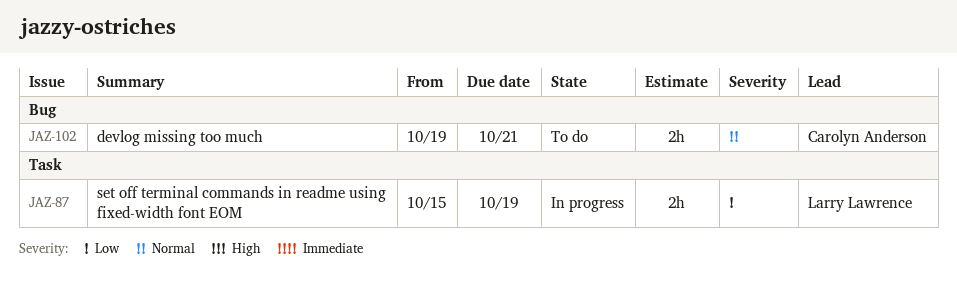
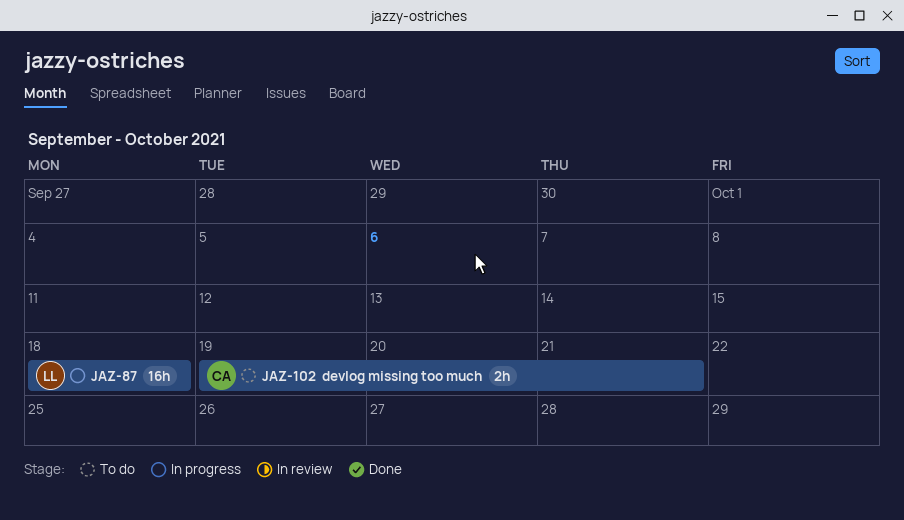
JAZ-87, estimate: 2h -> 16h
JAZ-87, start: Oct 15 -> Oct 18
JAZ-87, due: Oct 19 -> Oct 18

